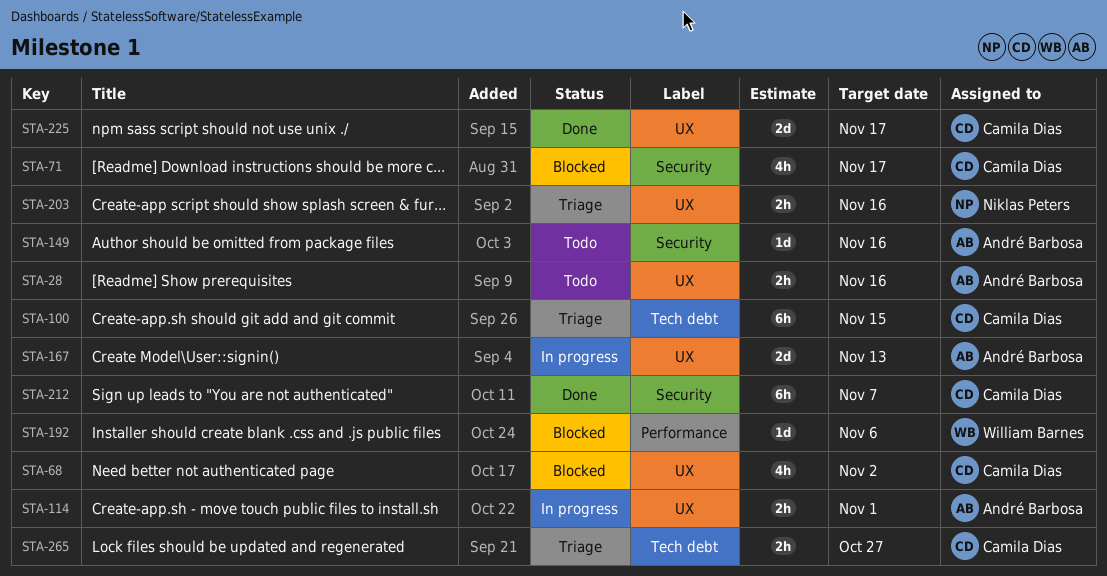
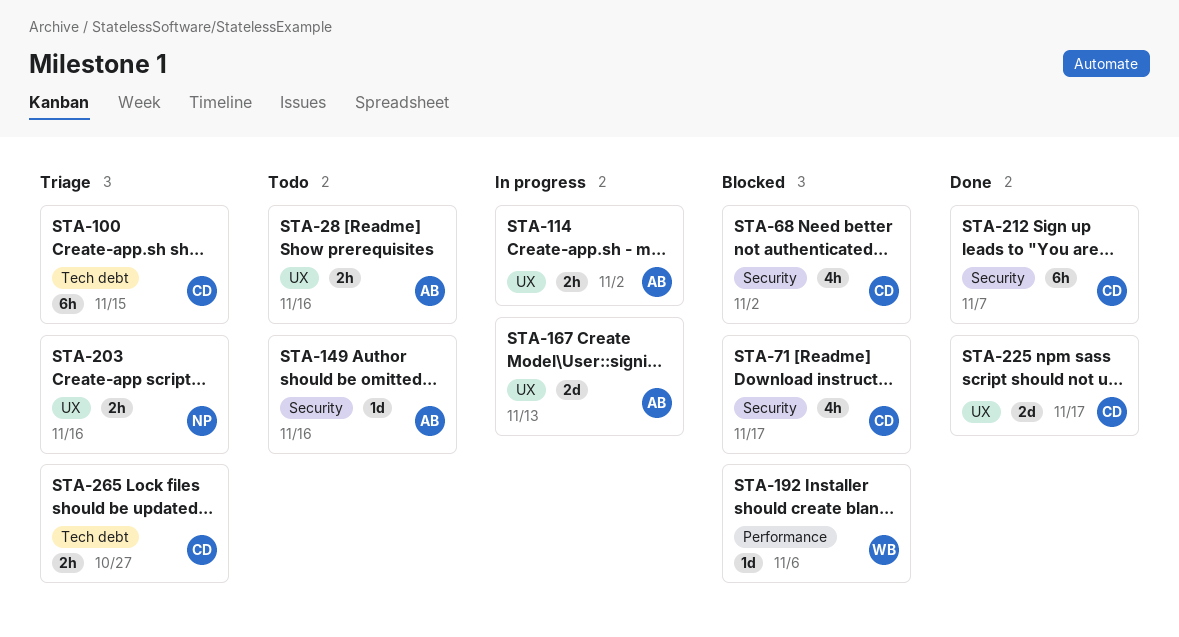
STA-68, label: UX -> Security
STA-114, due: Nov 1 -> Nov 2

